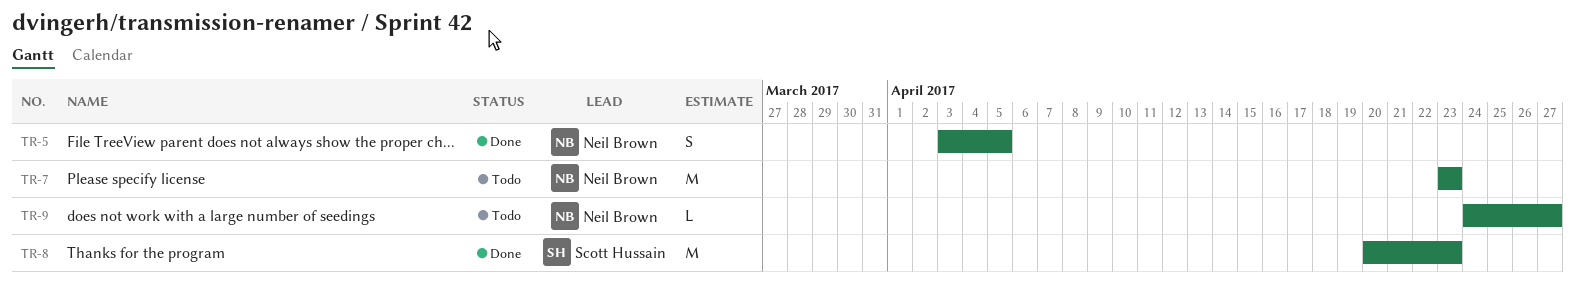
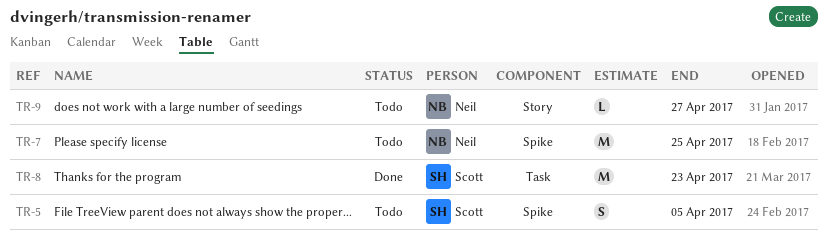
TR-5, status: Done -> Todo
TR-5, owner: Neil Brown -> Scott Hussain
TR-7, due: Apr 23 -> Apr 25

